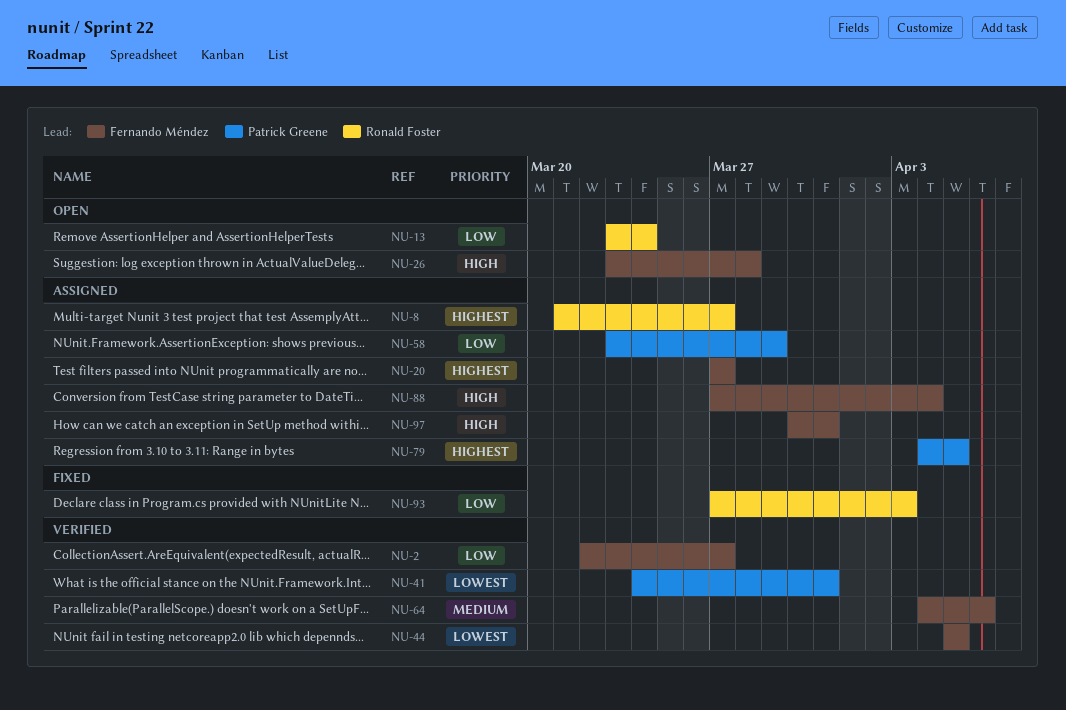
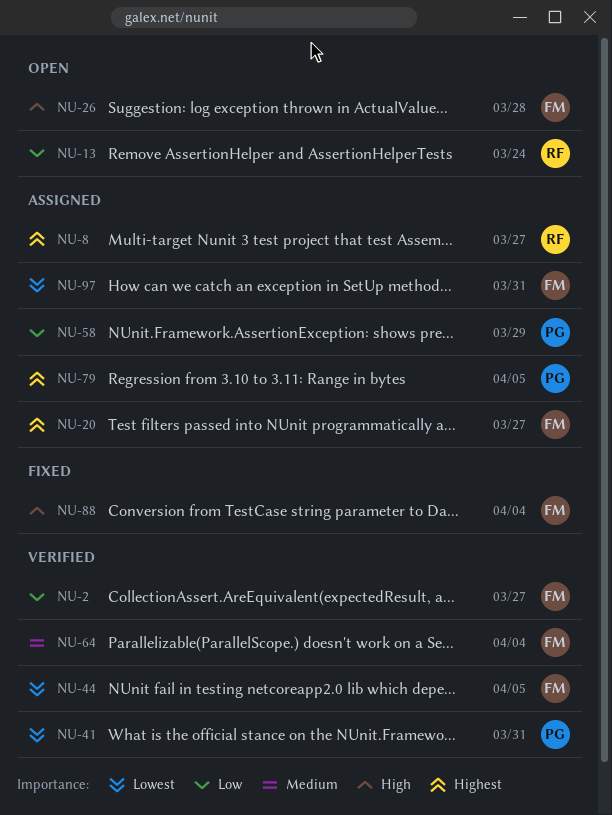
NU-64, due: Apr 6 -> Apr 4
NU-88, status: Assigned -> Fixed
NU-93: present -> none
NU-97, priority: High -> Lowest

